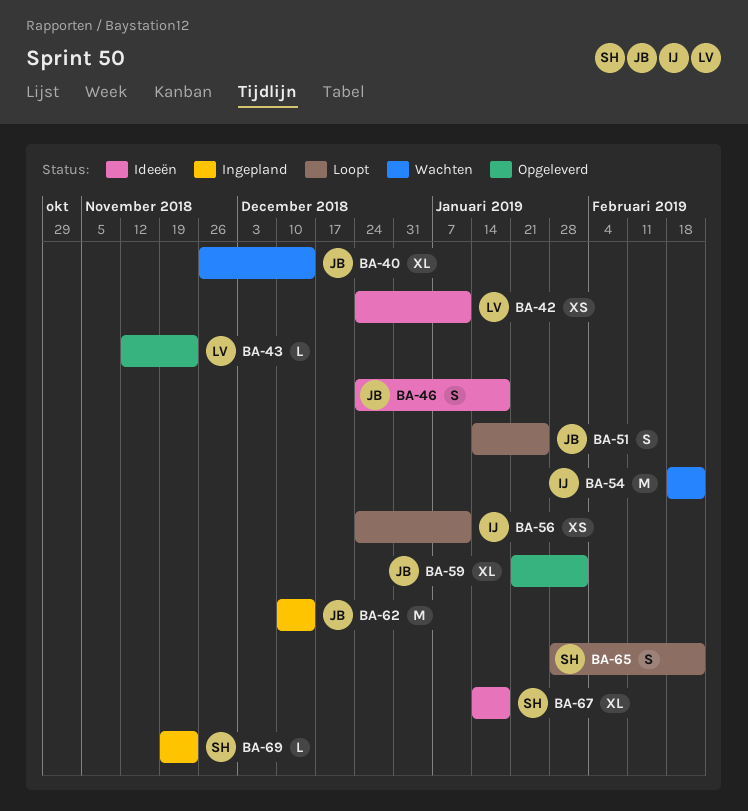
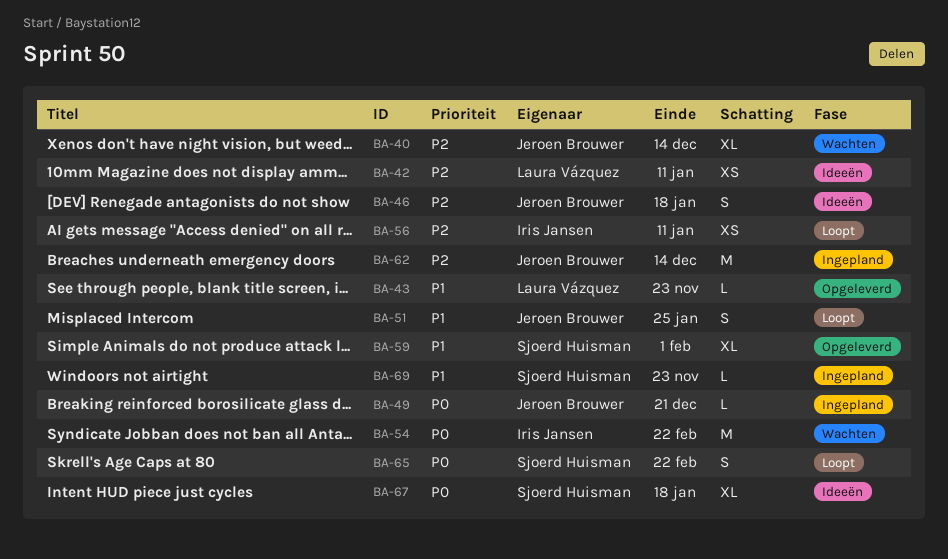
BA-49: none -> present
BA-59, owner: Jeroen Brouwer -> Sjoerd Huisman

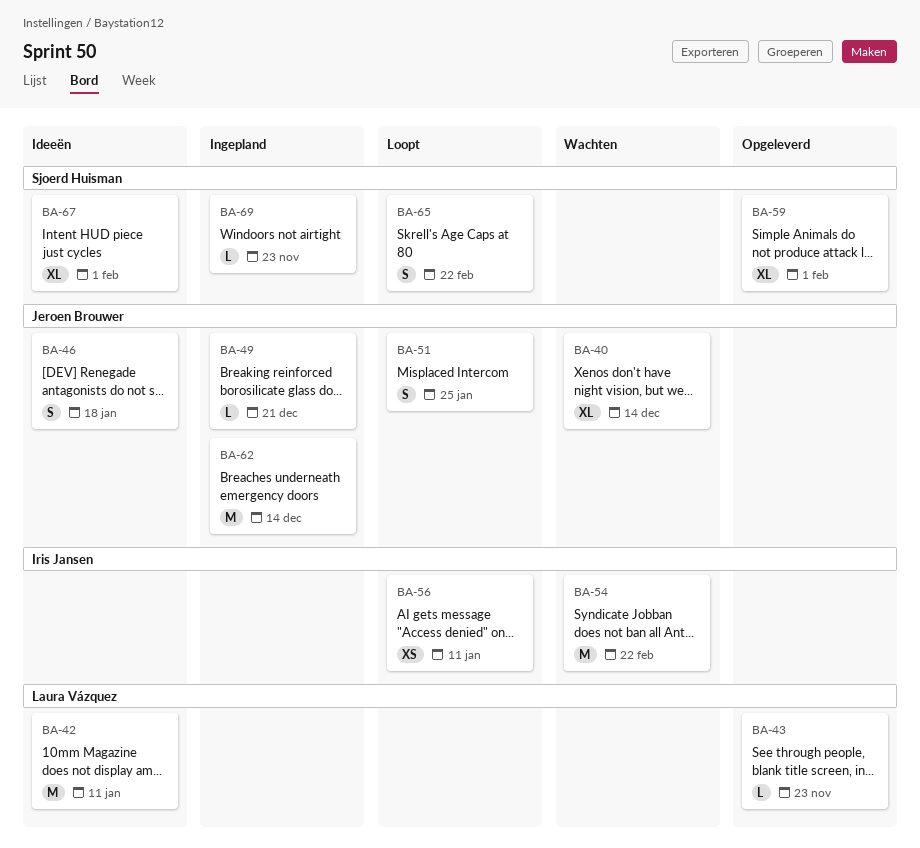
BA-42, estimate: XS -> M
BA-67, due: Jan 18 -> Feb 1

